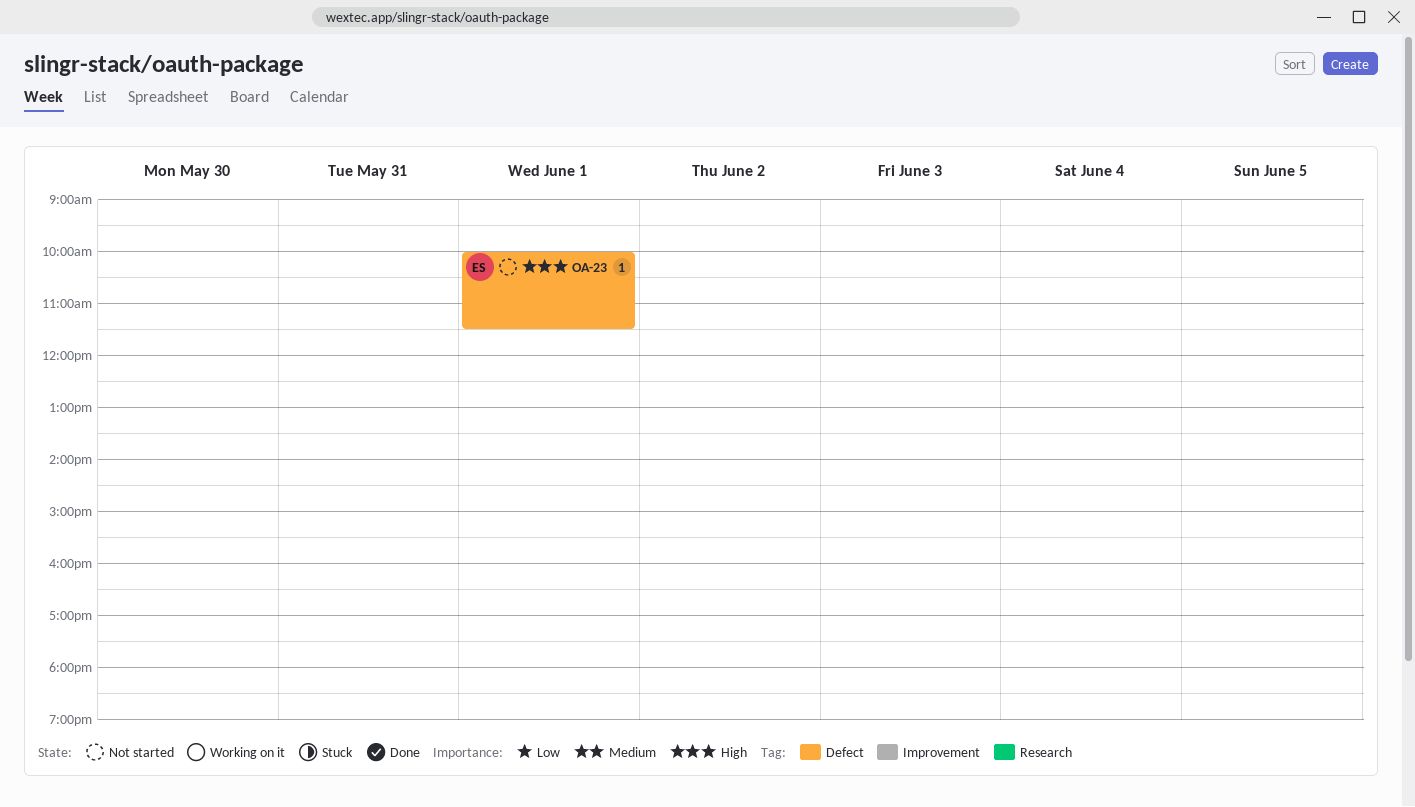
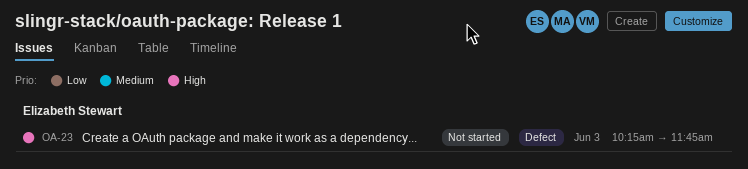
OA-23, day: Jun 1 -> Jun 3
OA-23, begins: 10:00 -> 10:15
OA-23, ends: 11:30 -> 11:45

